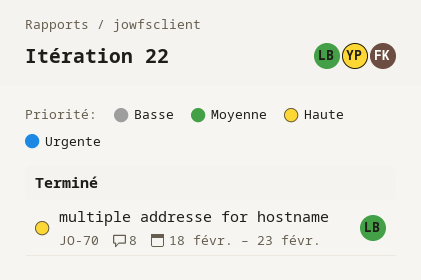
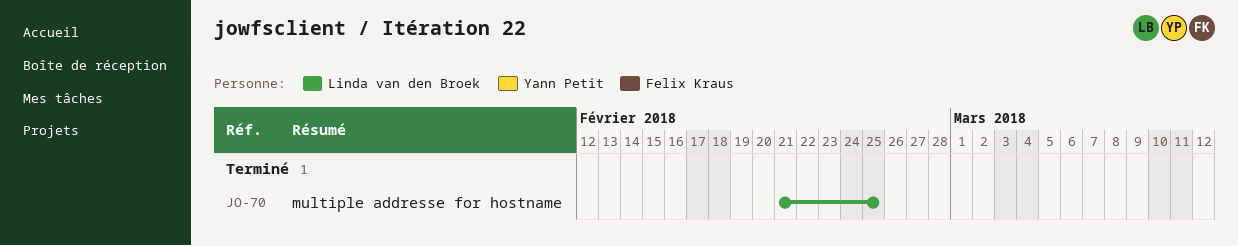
JO-70, start: Feb 18 -> Feb 21
JO-70, due: Feb 23 -> Feb 25

